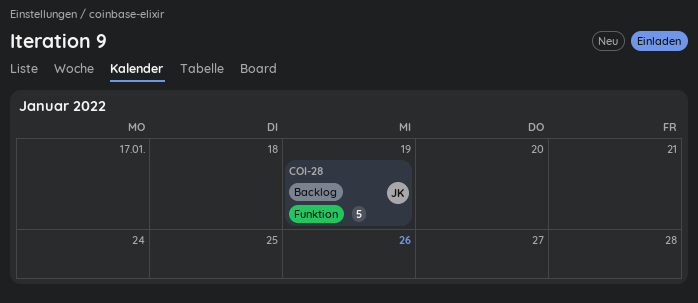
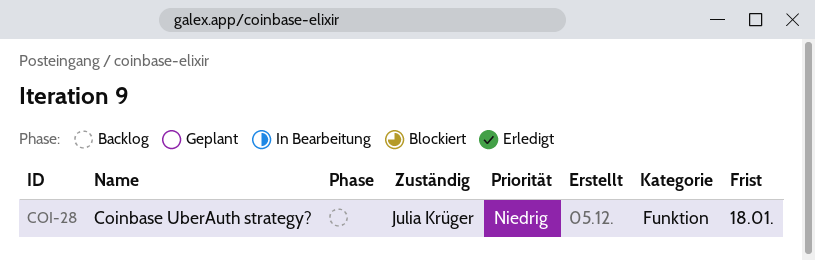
COI-28, due: Jan 19 -> Jan 18

